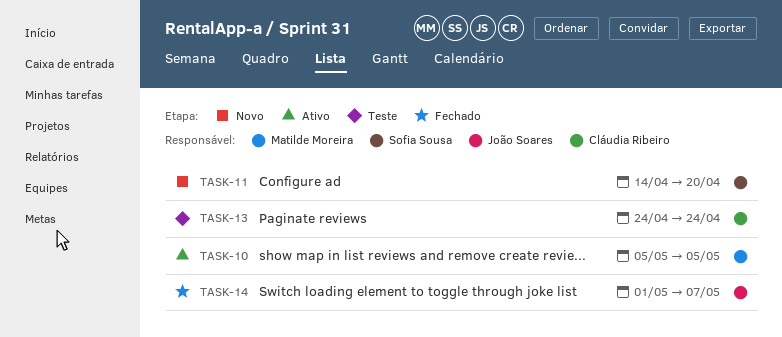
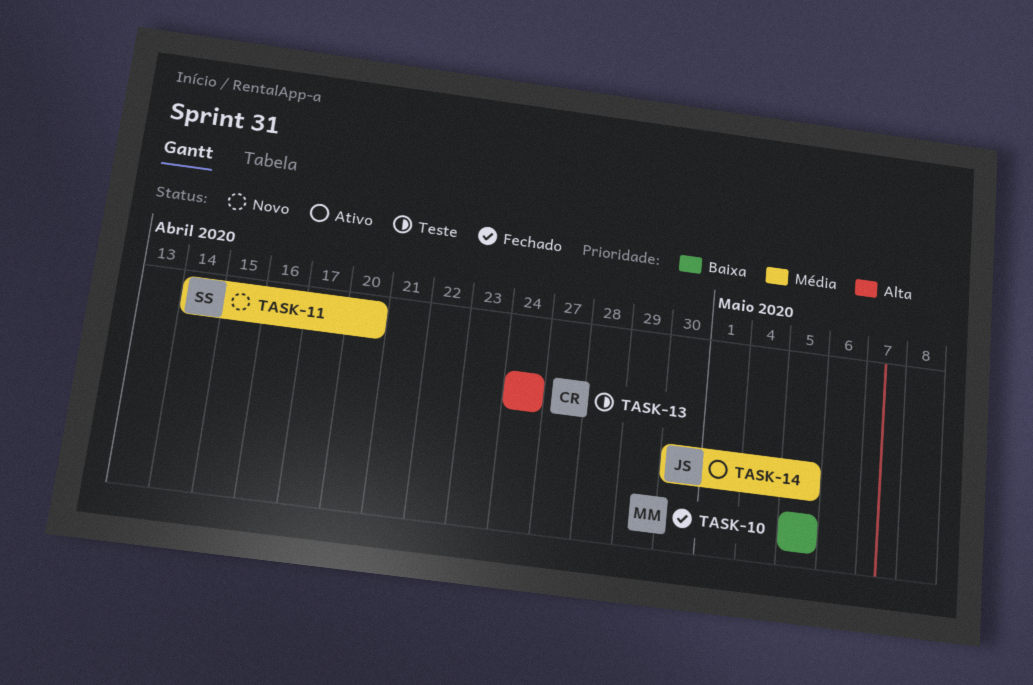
TASK-10, status: Ativo -> Fechado
TASK-14, status: Fechado -> Ativo
TASK-14, start: May 1 -> Apr 30
TASK-14, due: May 7 -> May 5

